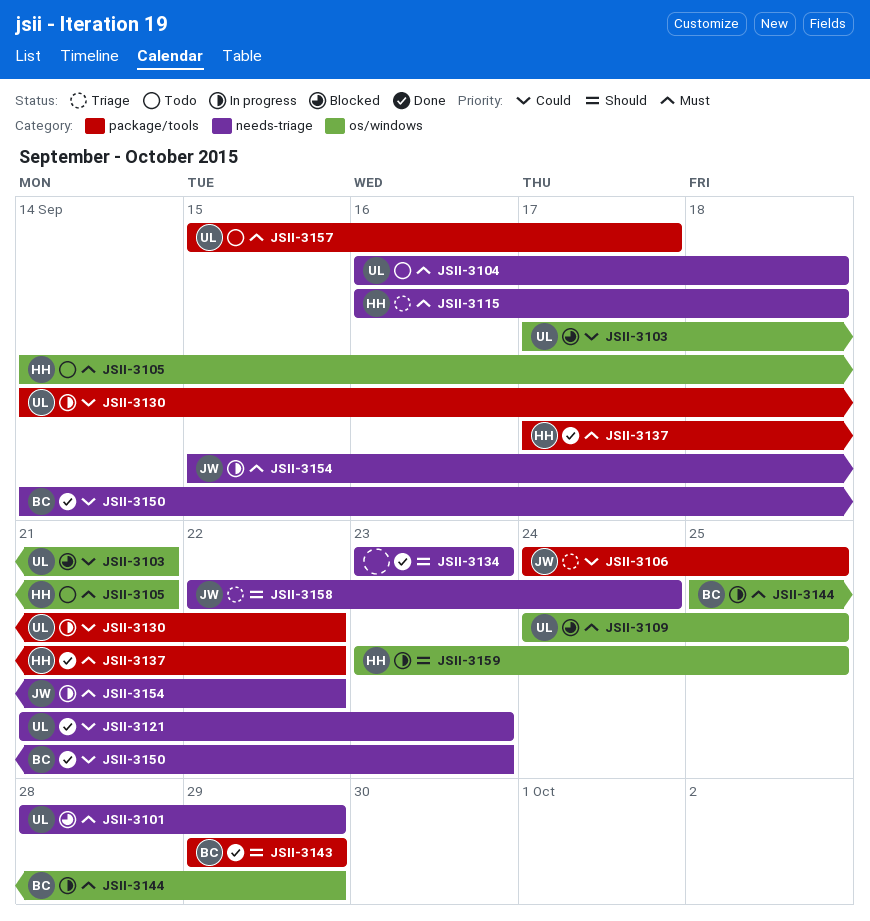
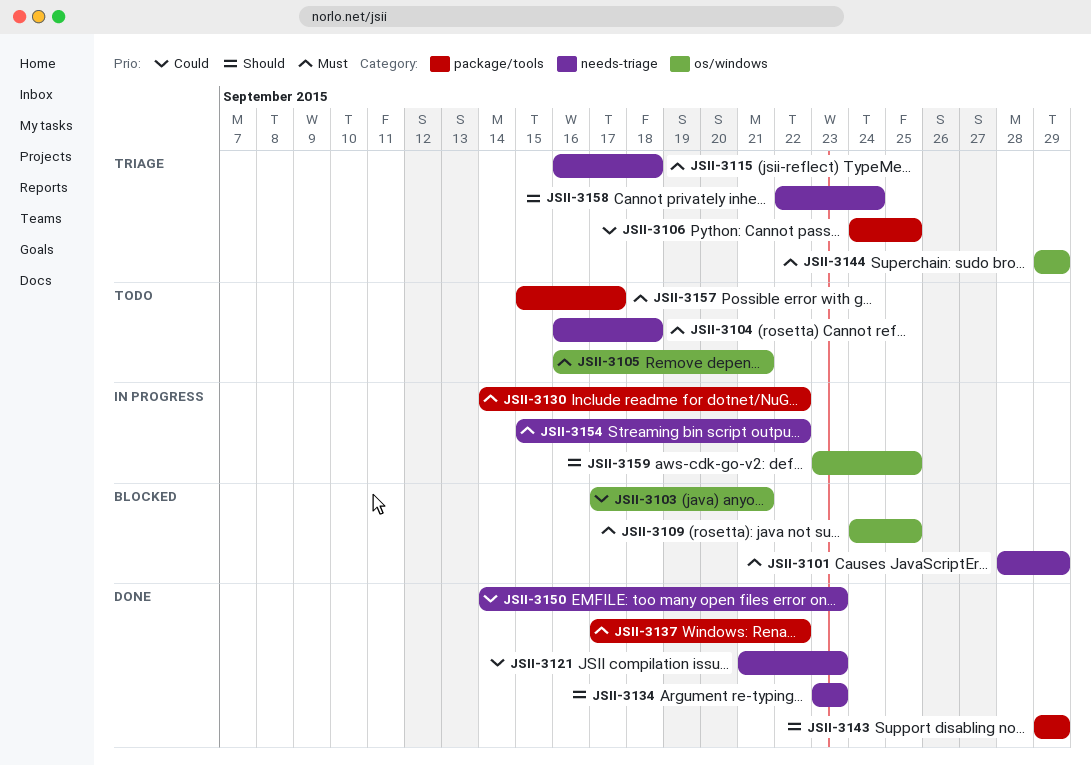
JSII-3105, start: Sep 14 -> Sep 16
JSII-3130, priority: Could -> Must
JSII-3144, status: In progress -> Triage
JSII-3144, start: Sep 25 -> Sep 29

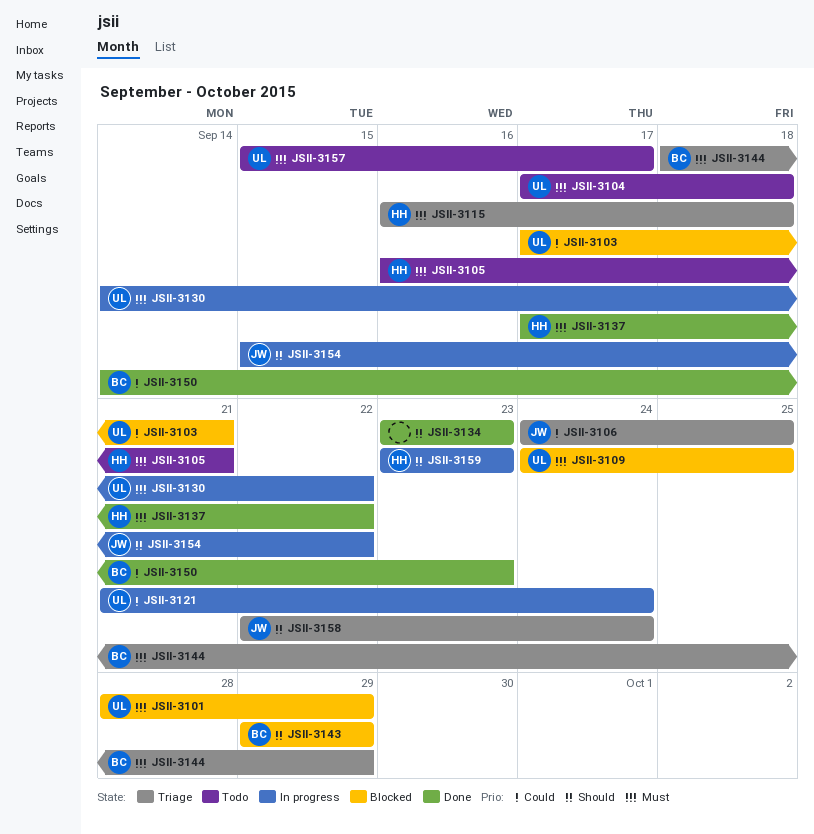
JSII-3104, start: Sep 16 -> Sep 17
JSII-3121, status: Done -> In progress
JSII-3121, due: Sep 23 -> Sep 24
JSII-3143, status: Done -> Blocked
JSII-3144, start: Sep 29 -> Sep 18
JSII-3154, priority: Must -> Should
JSII-3159, due: Sep 25 -> Sep 23

